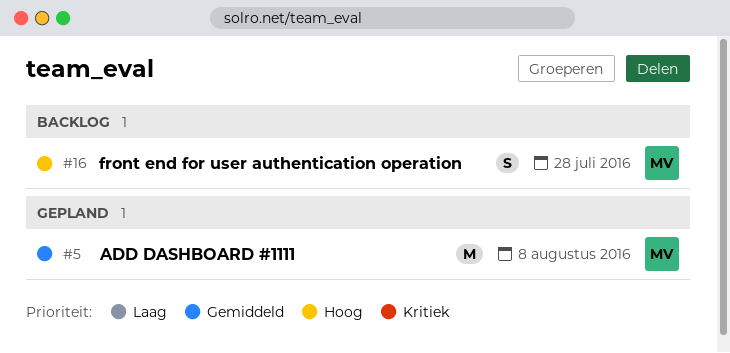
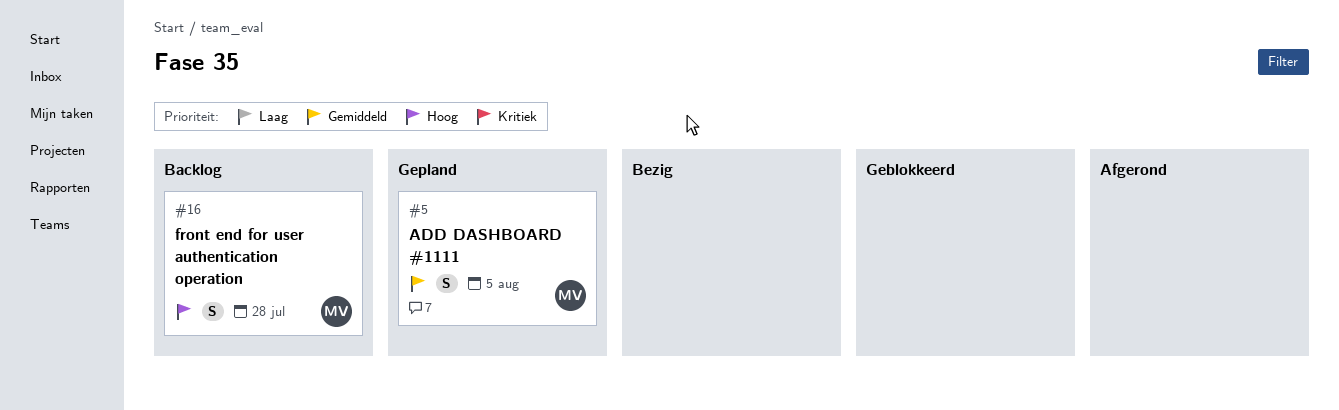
#5, estimate: M -> S
#5, due: Aug 8 -> Aug 5

